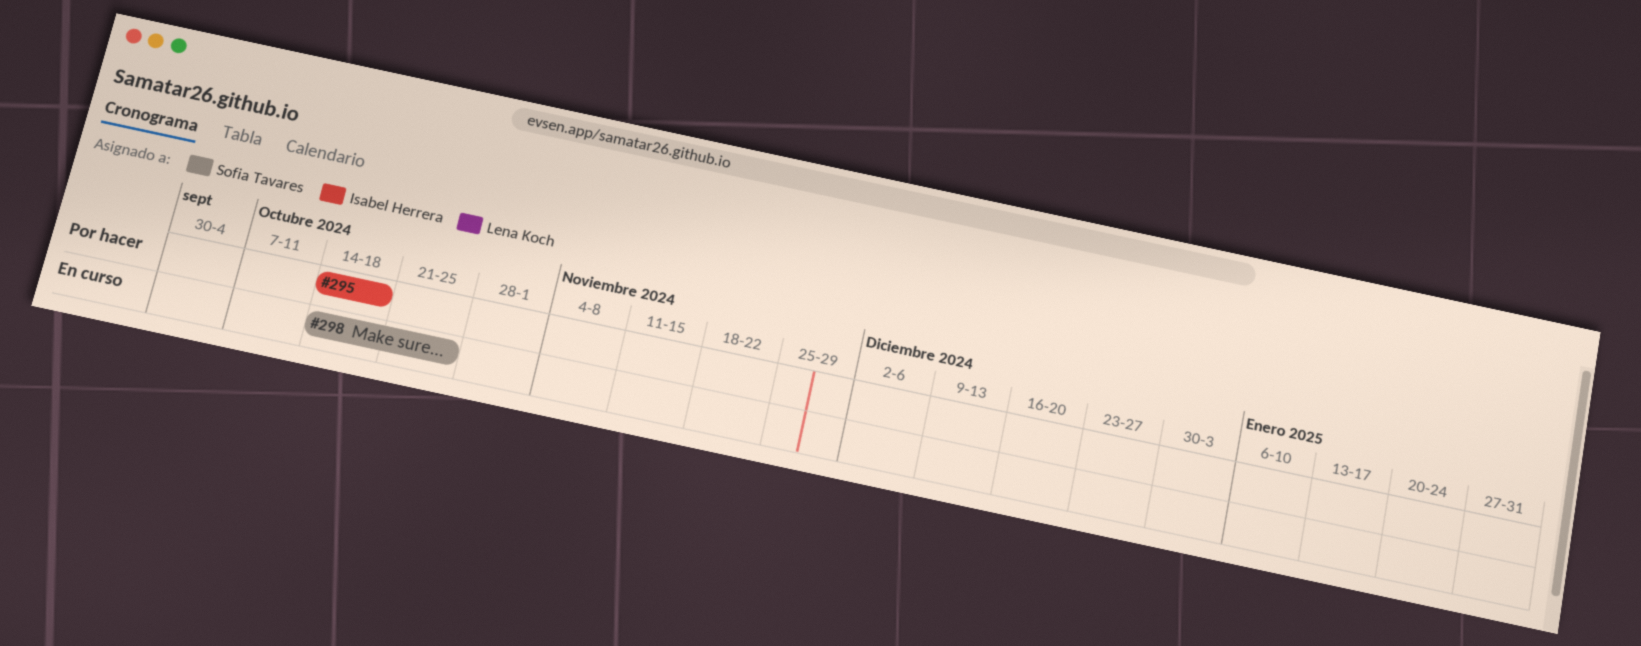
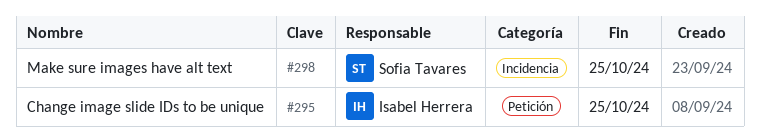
#295, due: Oct 18 -> Oct 25

